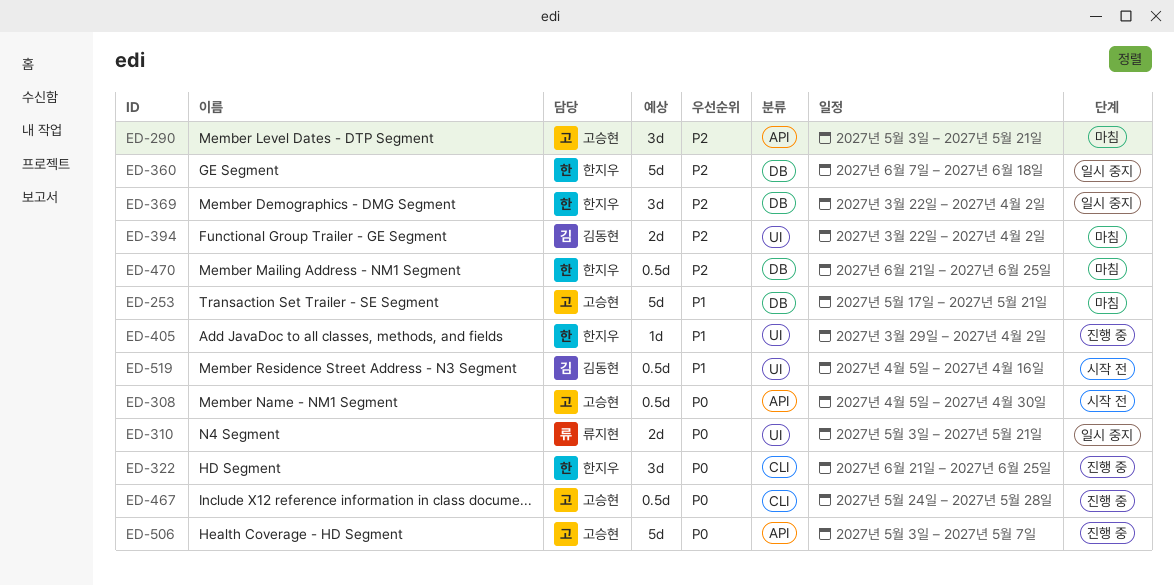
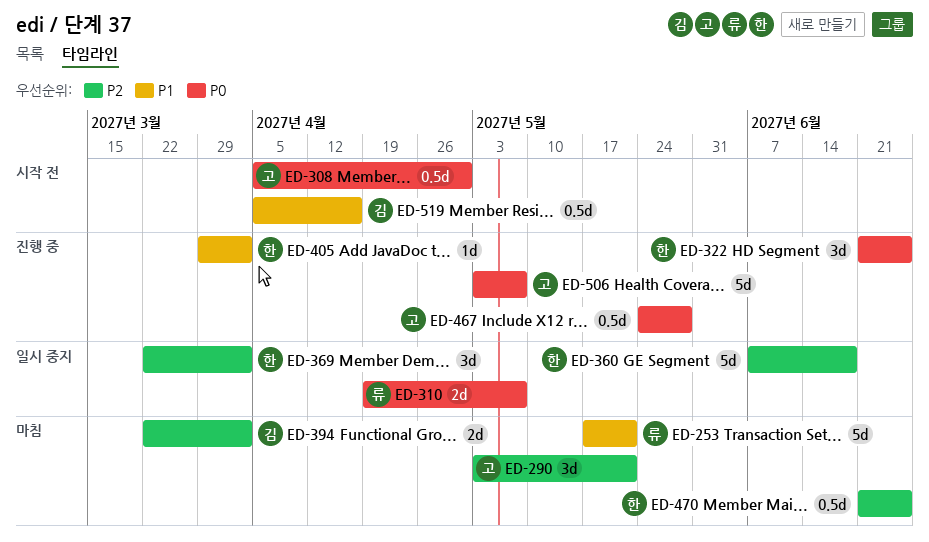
ED-253, owner: 고승현 -> 류지현
ED-310, start: May 3 -> Apr 19
ED-310, due: May 21 -> May 7

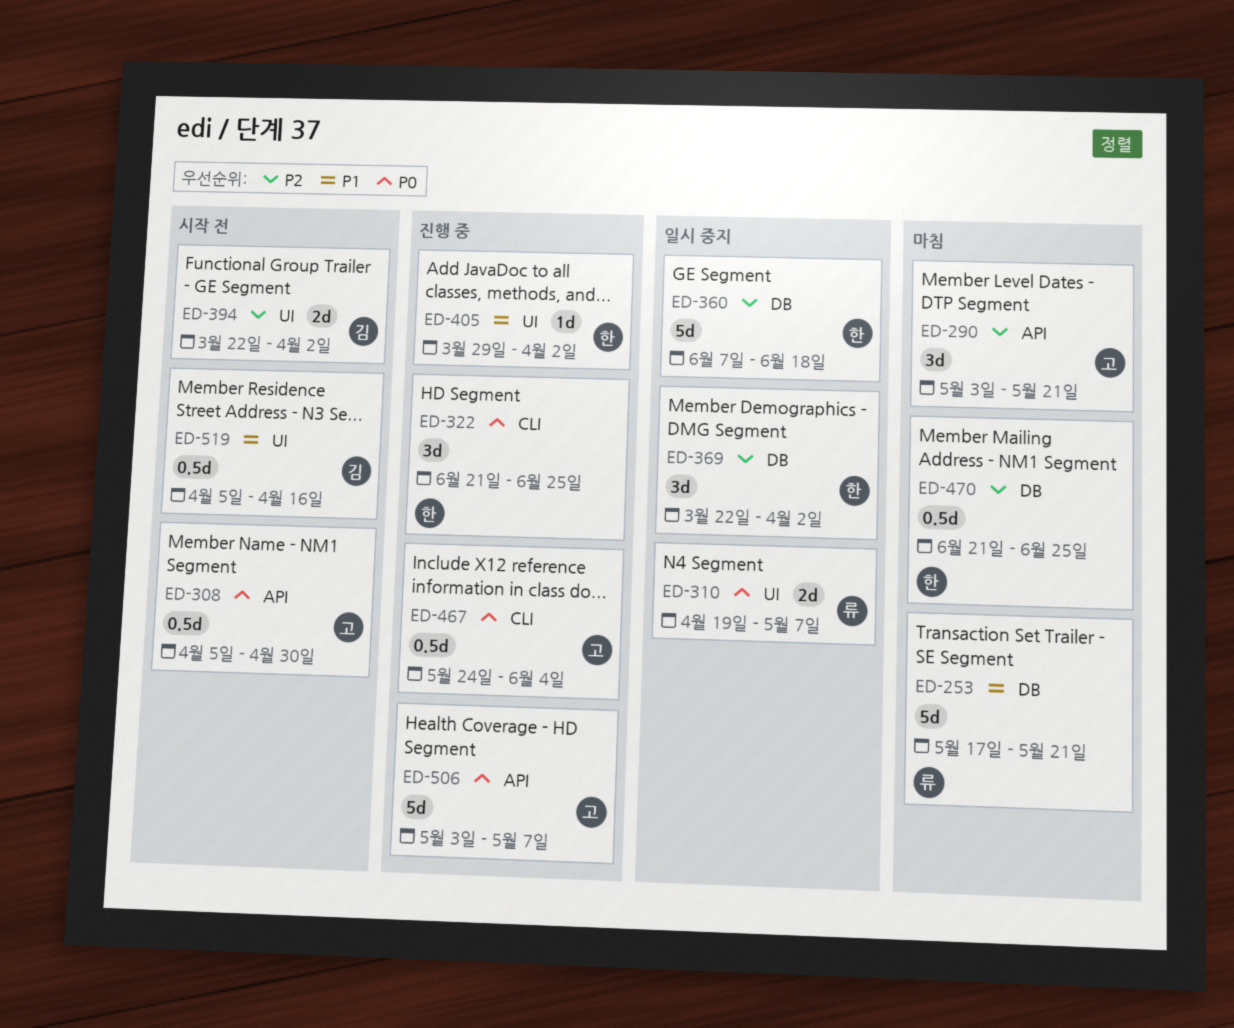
ED-394, status: 마침 -> 시작 전
ED-467, due: May 28 -> Jun 4

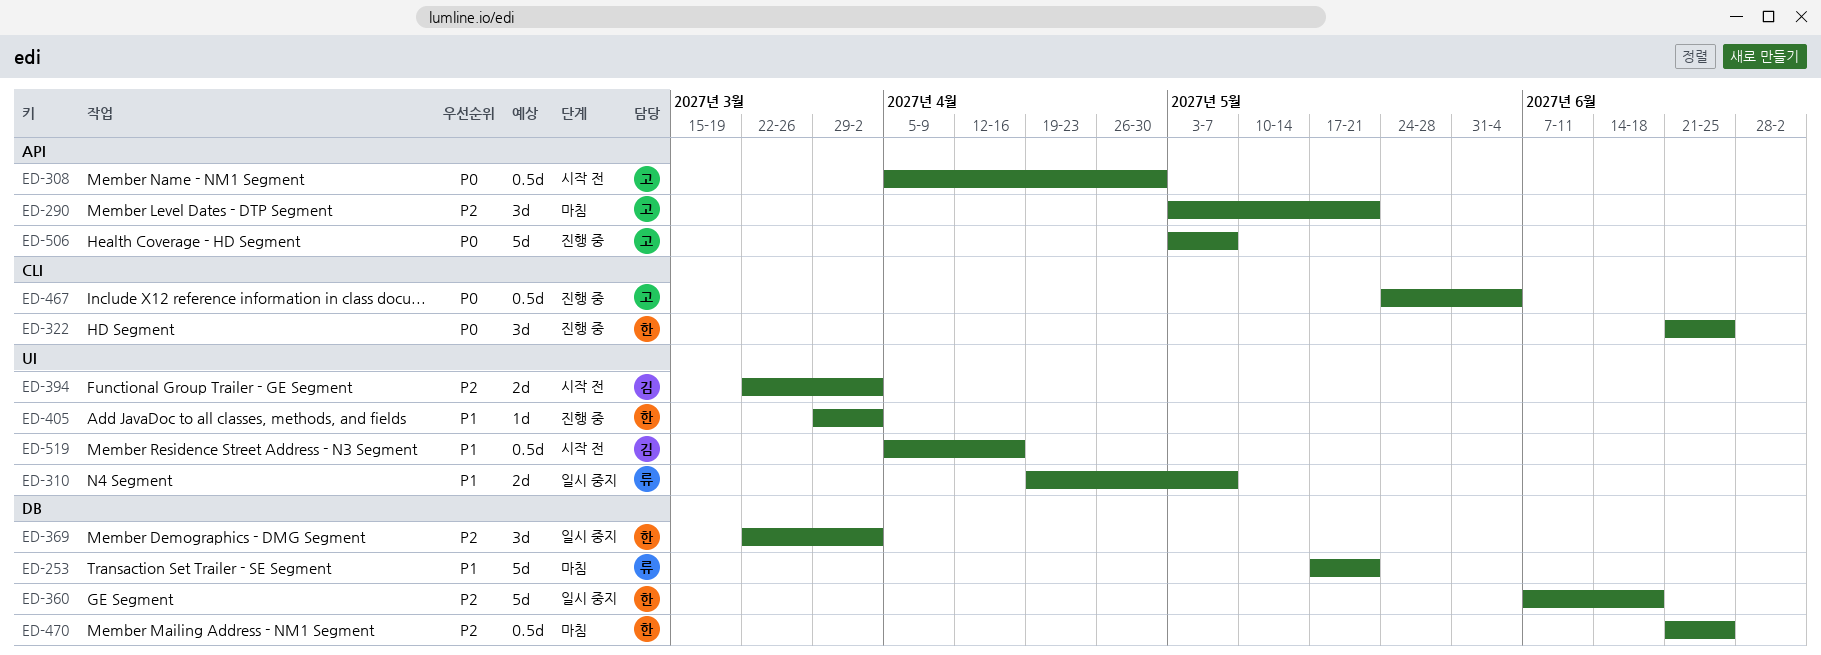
ED-310, priority: P0 -> P1

